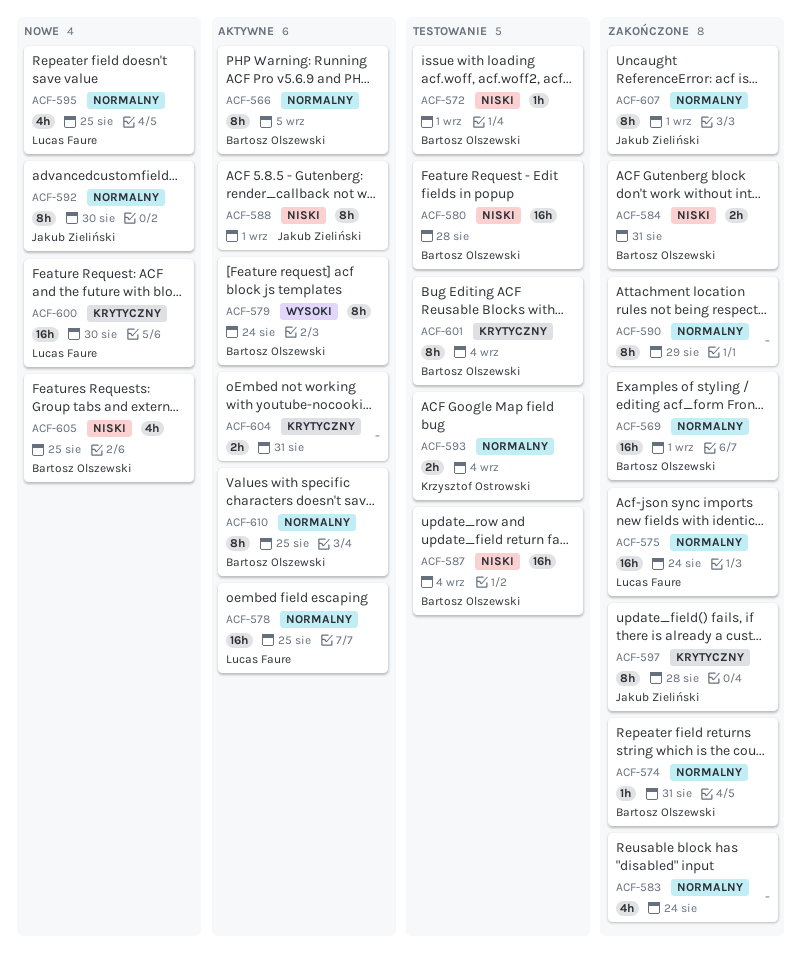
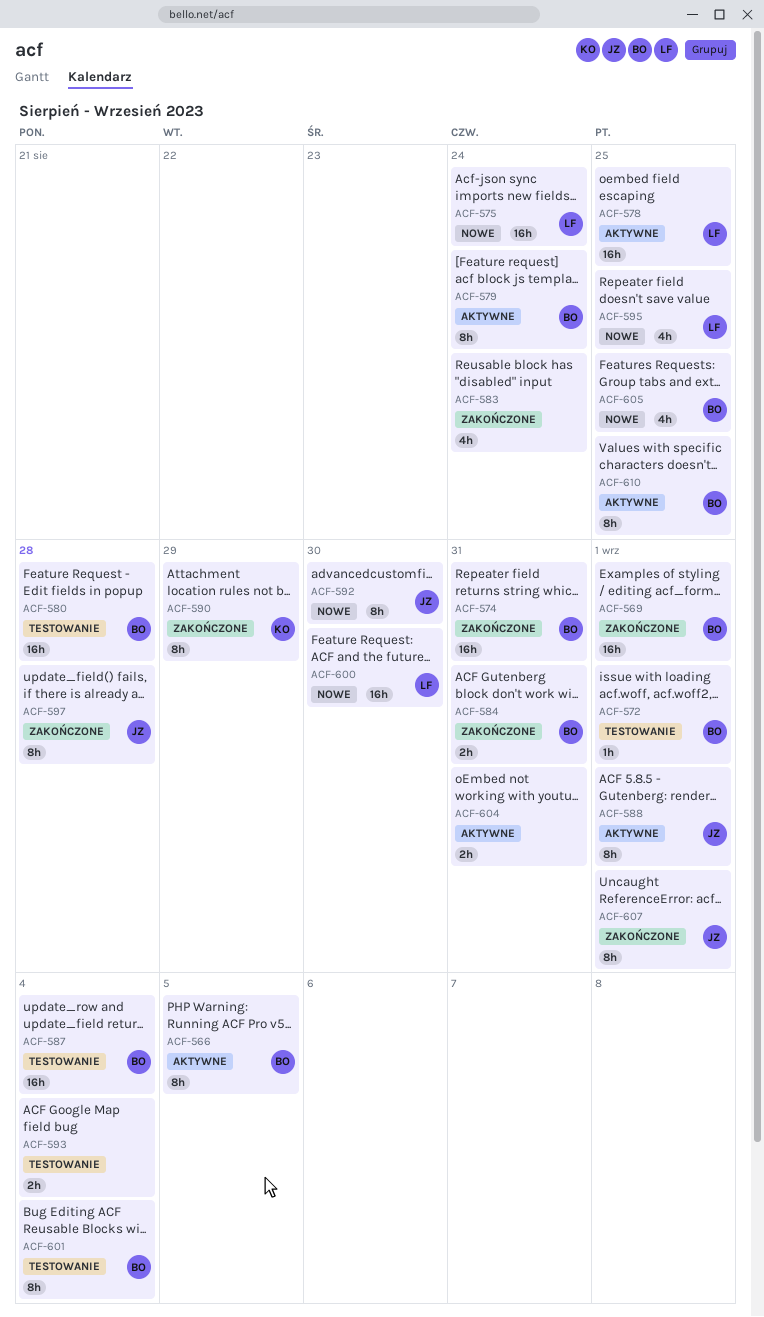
ACF-574, estimate: 1h -> 16h
ACF-575, status: Zakończone -> Nowe
ACF-590, owner: none -> Krzysztof Ostrowski
ACF-593, owner: Krzysztof Ostrowski -> none

